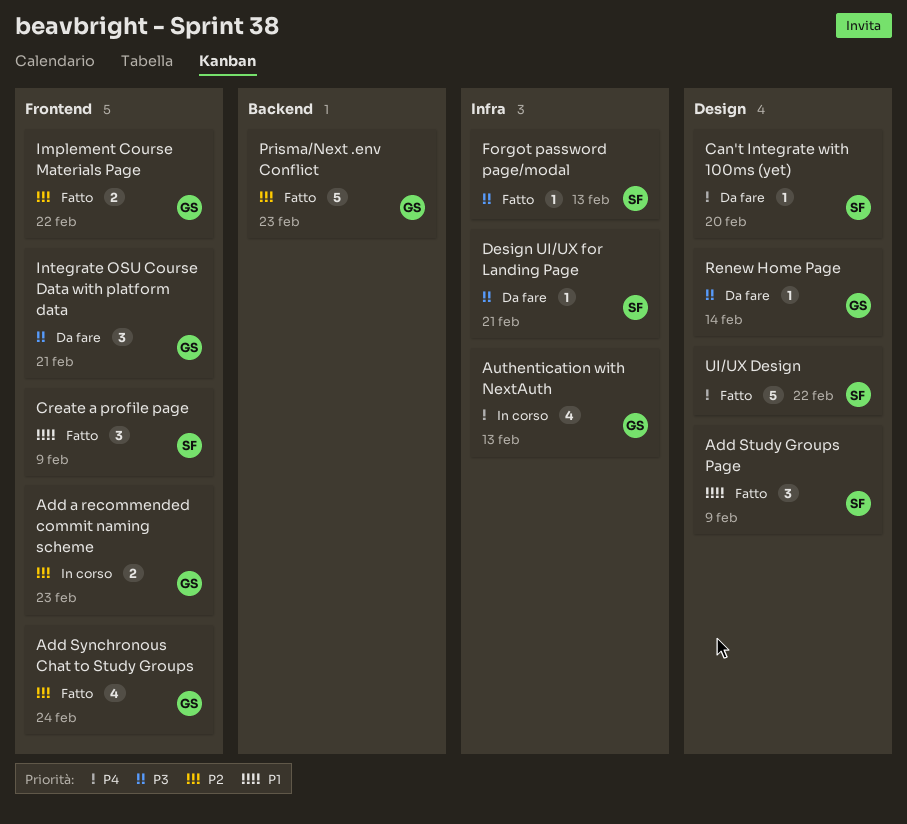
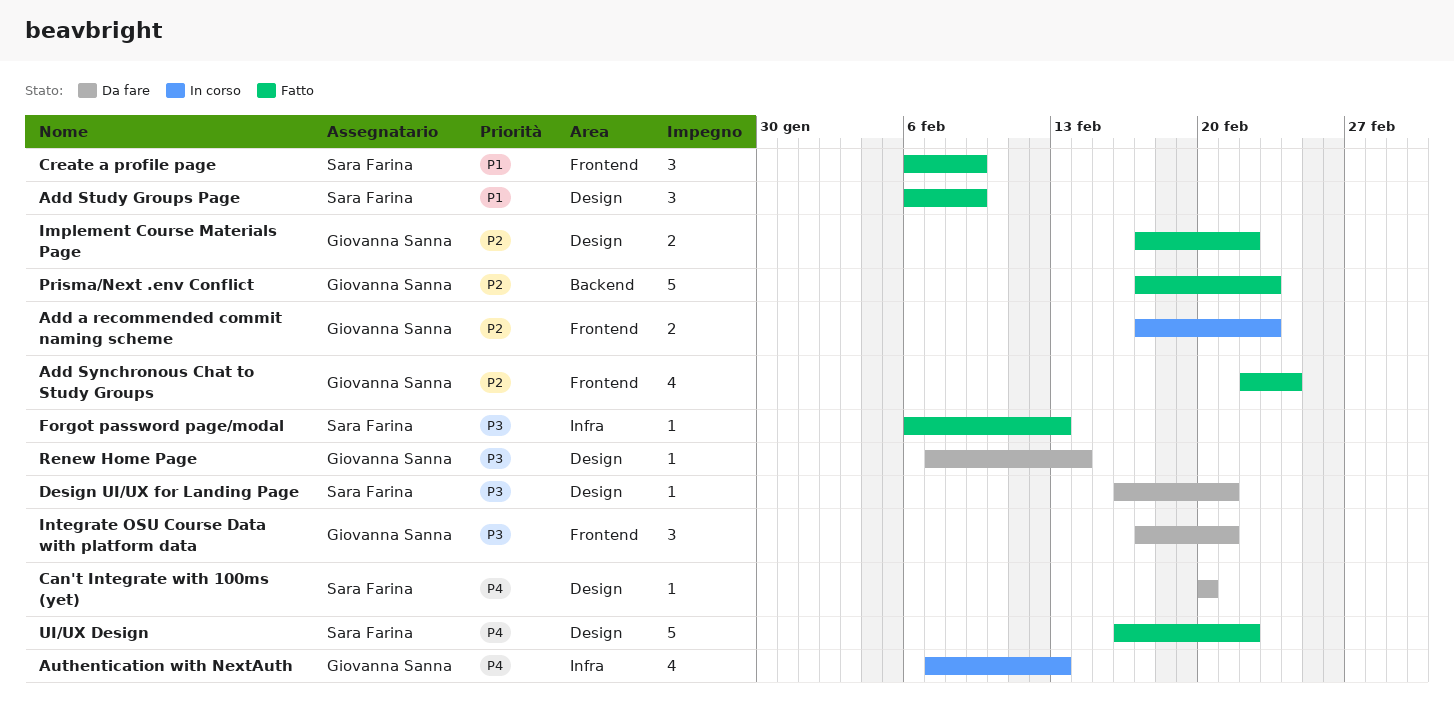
Design UI/UX for Landing Page, label: Infra -> Design
Implement Course Materials Page, label: Frontend -> Design

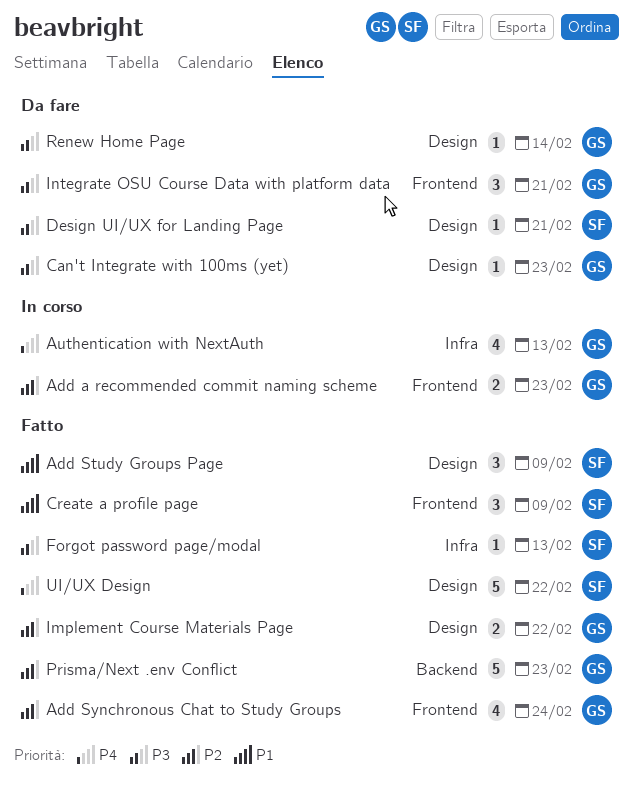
Can't Integrate with 100ms (yet), owner: Sara Farina -> Giovanna Sanna
Can't Integrate with 100ms (yet), priority: P4 -> P3
Can't Integrate with 100ms (yet), due: Feb 20 -> Feb 23

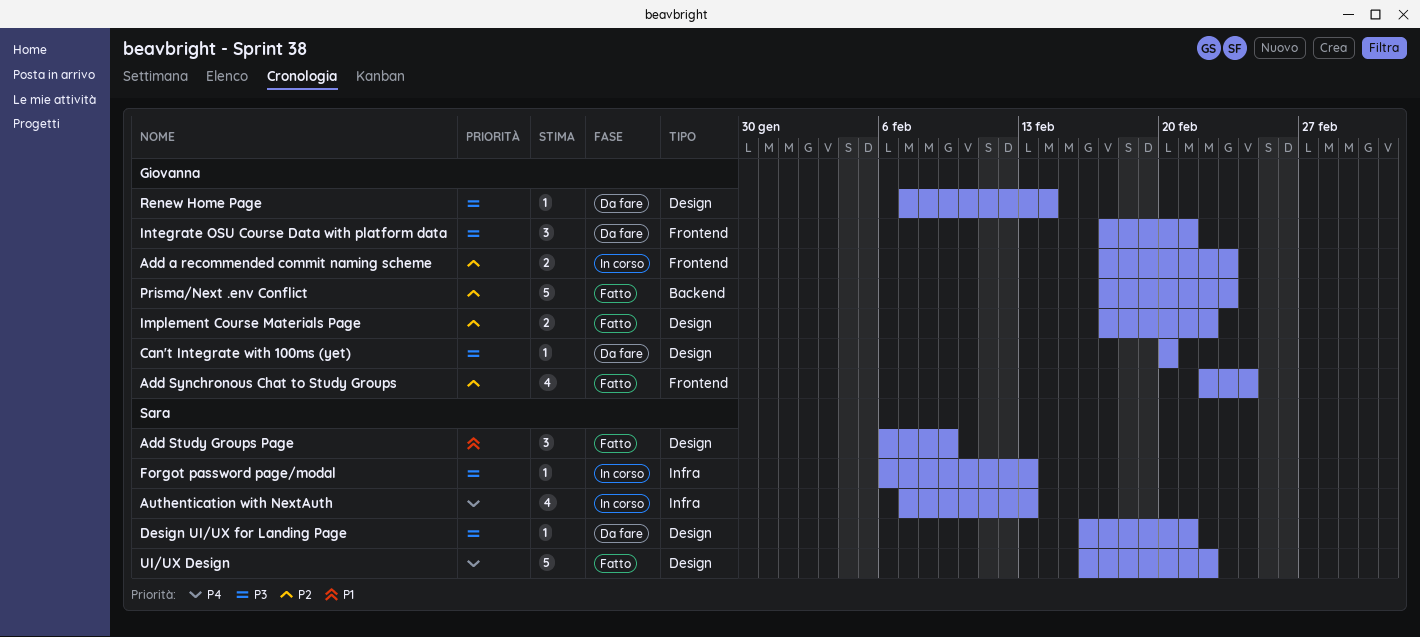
Authentication with NextAuth, owner: Giovanna -> Sara
Can't Integrate with 100ms (yet), due: Feb 23 -> Feb 20
Create a profile page: present -> none
Forgot password page/modal, status: Fatto -> In corso

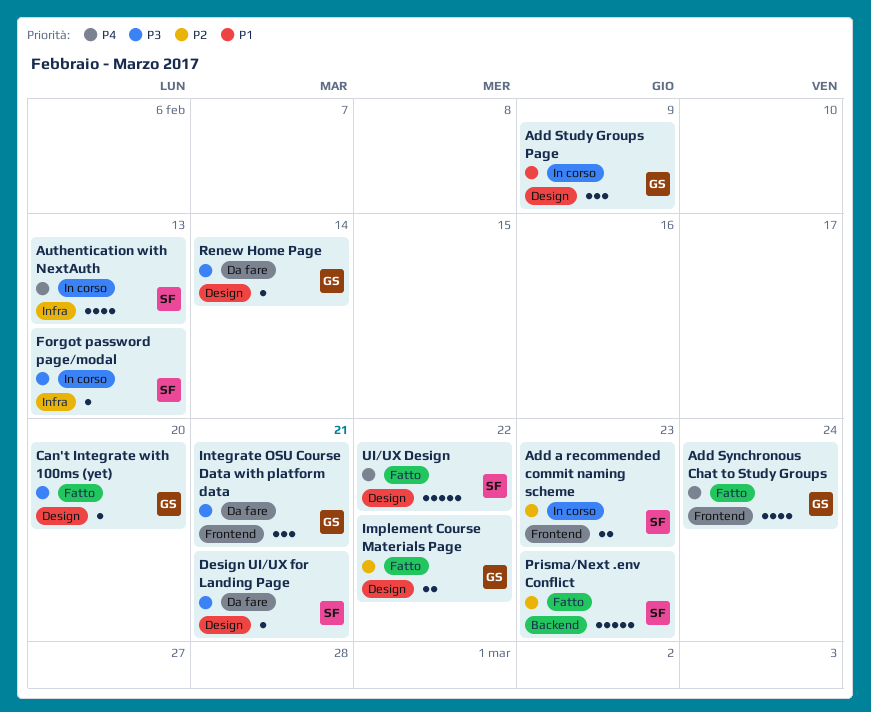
Add a recommended commit naming scheme, owner: Giovanna -> Sara
Add Study Groups Page, status: Fatto -> In corso
Add Study Groups Page, owner: Sara -> Giovanna
Add Synchronous Chat to Study Groups, priority: P2 -> P4
Can't Integrate with 100ms (yet), status: Da fare -> Fatto
Prisma/Next .env Conflict, owner: Giovanna -> Sara

